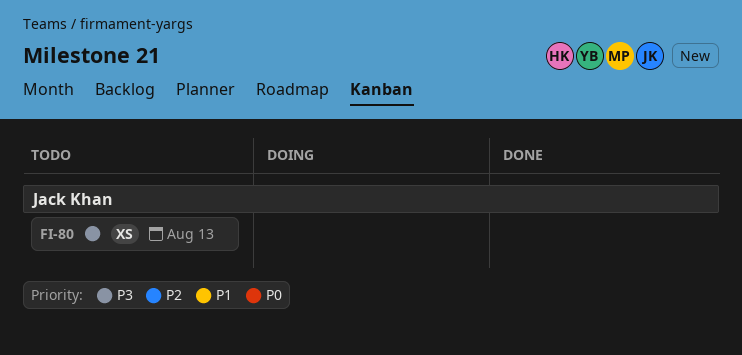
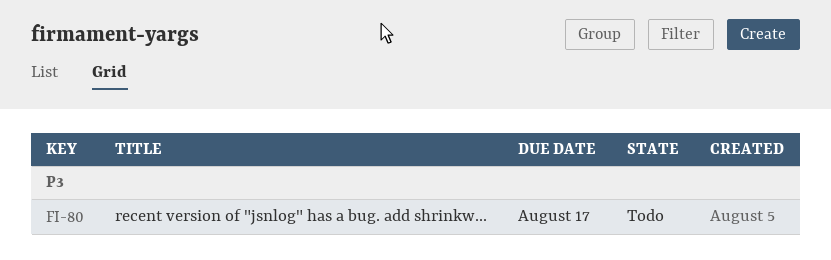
FI-80, due: Aug 13 -> Aug 17

